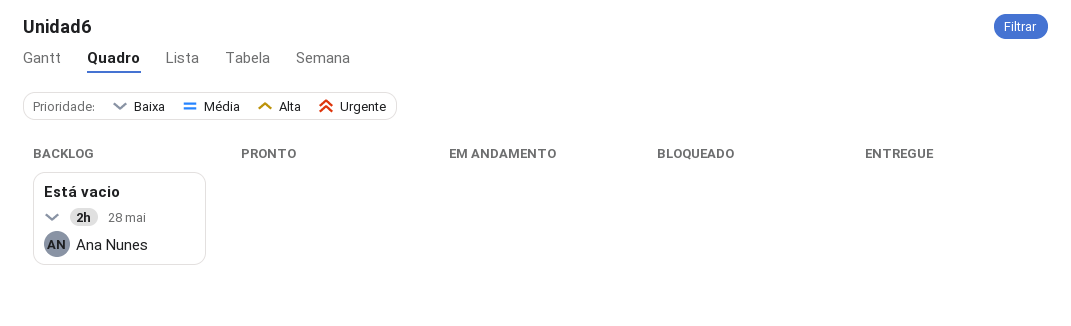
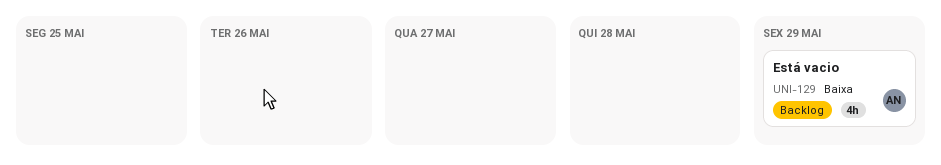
Está vacio, estimate: 2h -> 4h
Está vacio, due: May 28 -> May 29

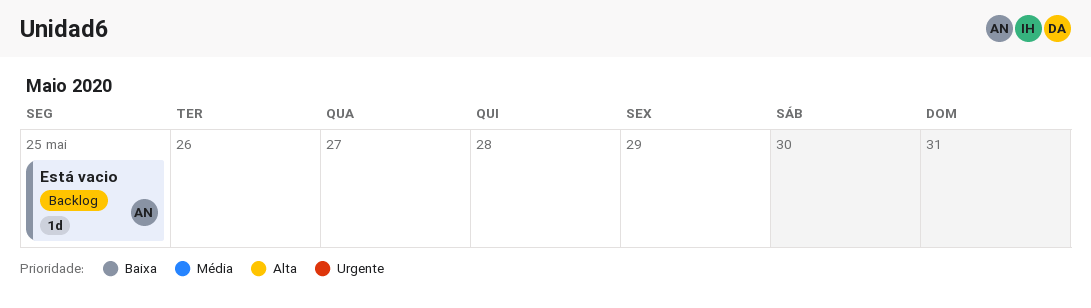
Está vacio, estimate: 4h -> 1d
Está vacio, due: May 29 -> May 25

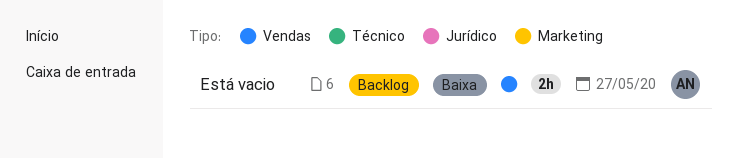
Está vacio, estimate: 1d -> 2h
Está vacio, due: May 25 -> May 27

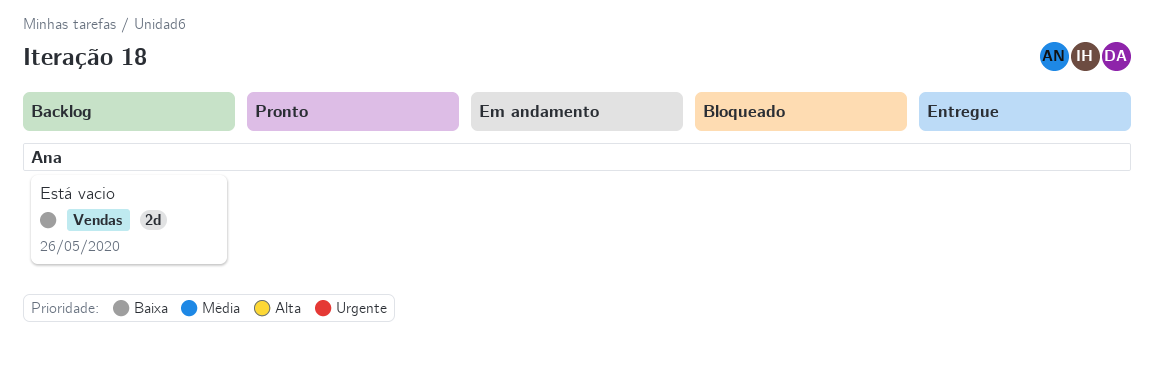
Está vacio, estimate: 2h -> 2d
Está vacio, due: May 27 -> May 26

